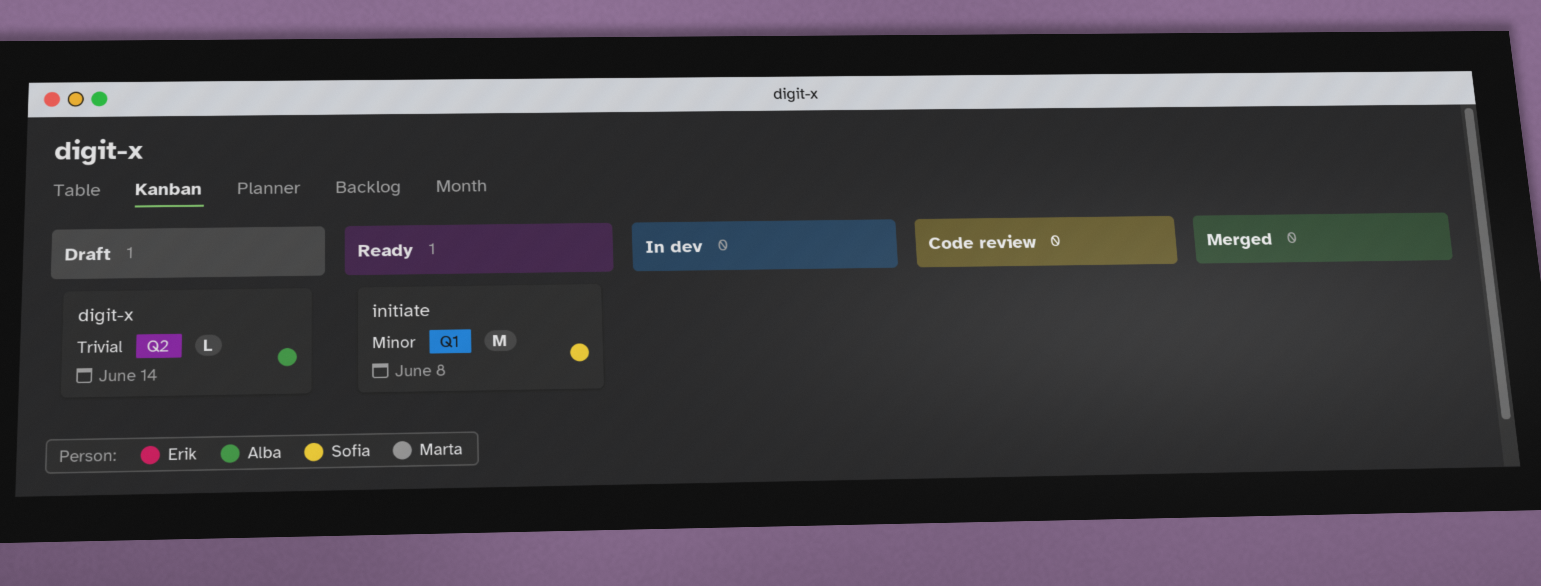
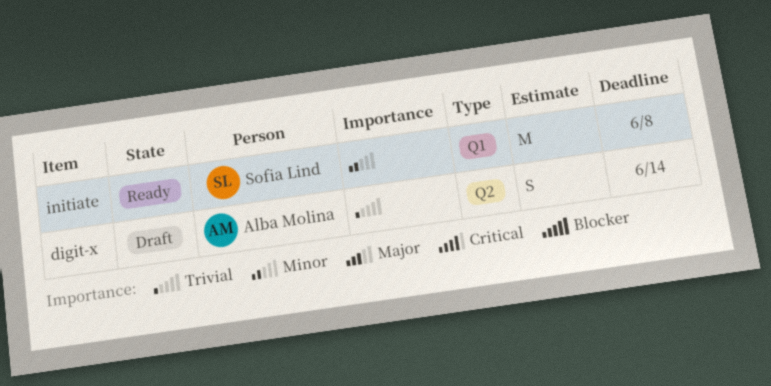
digit-x, estimate: L -> S

